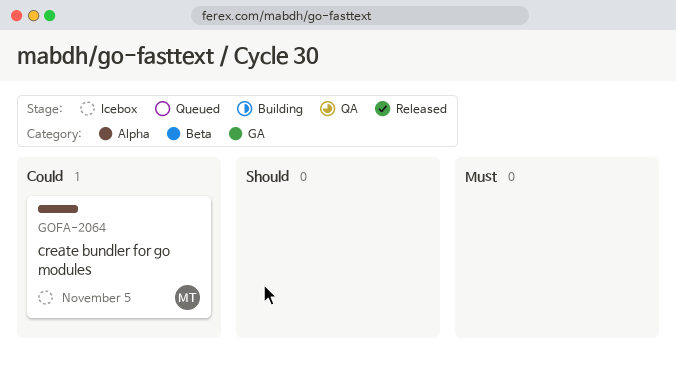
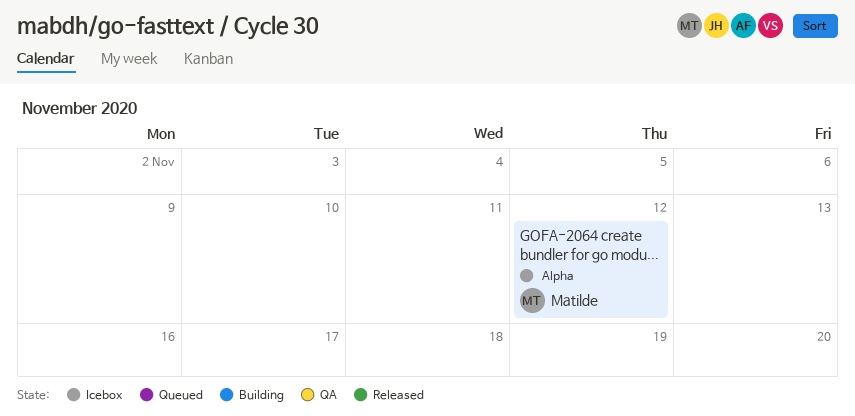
GOFA-2064, due: Nov 5 -> Nov 12

